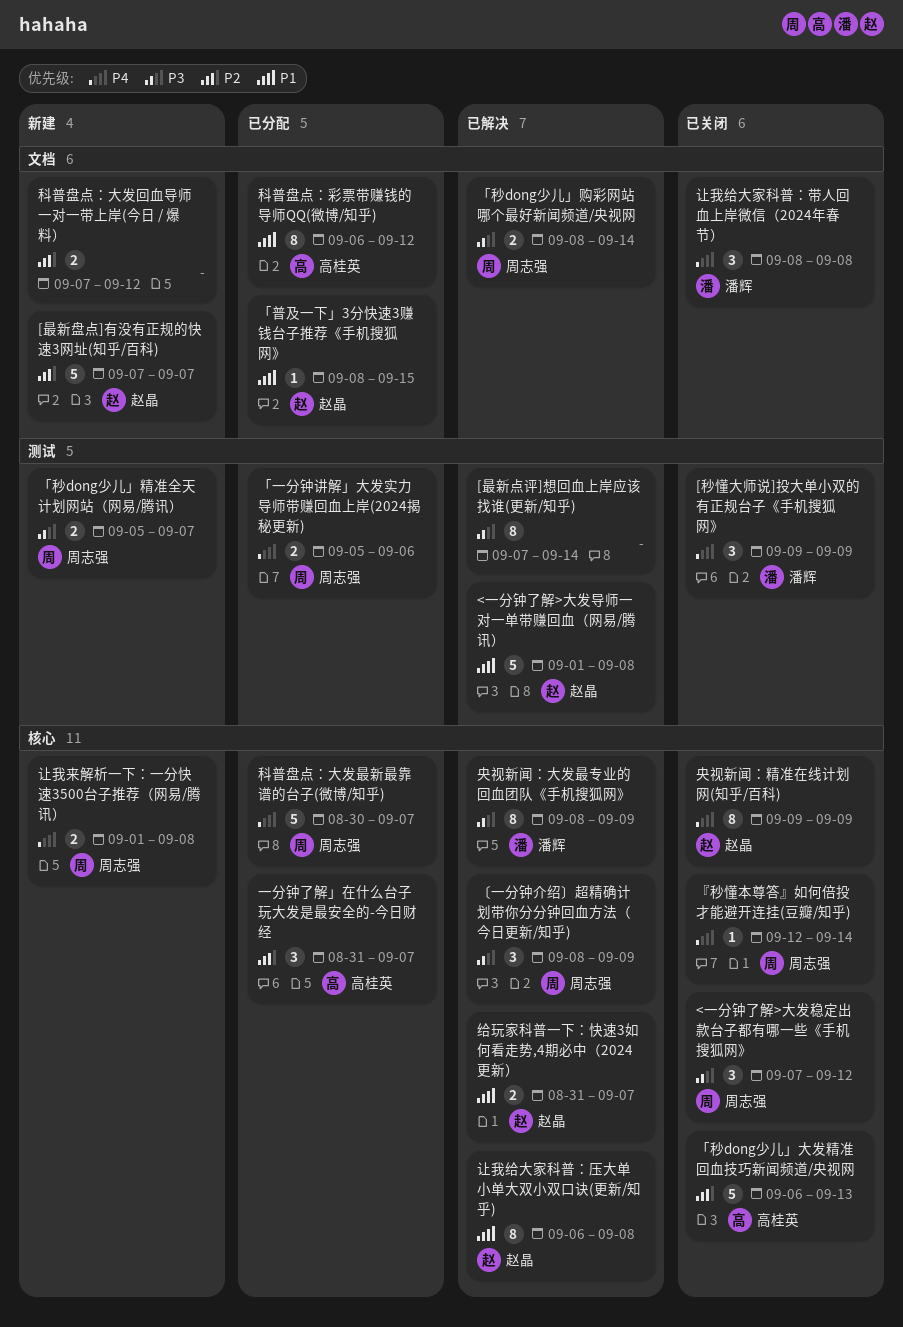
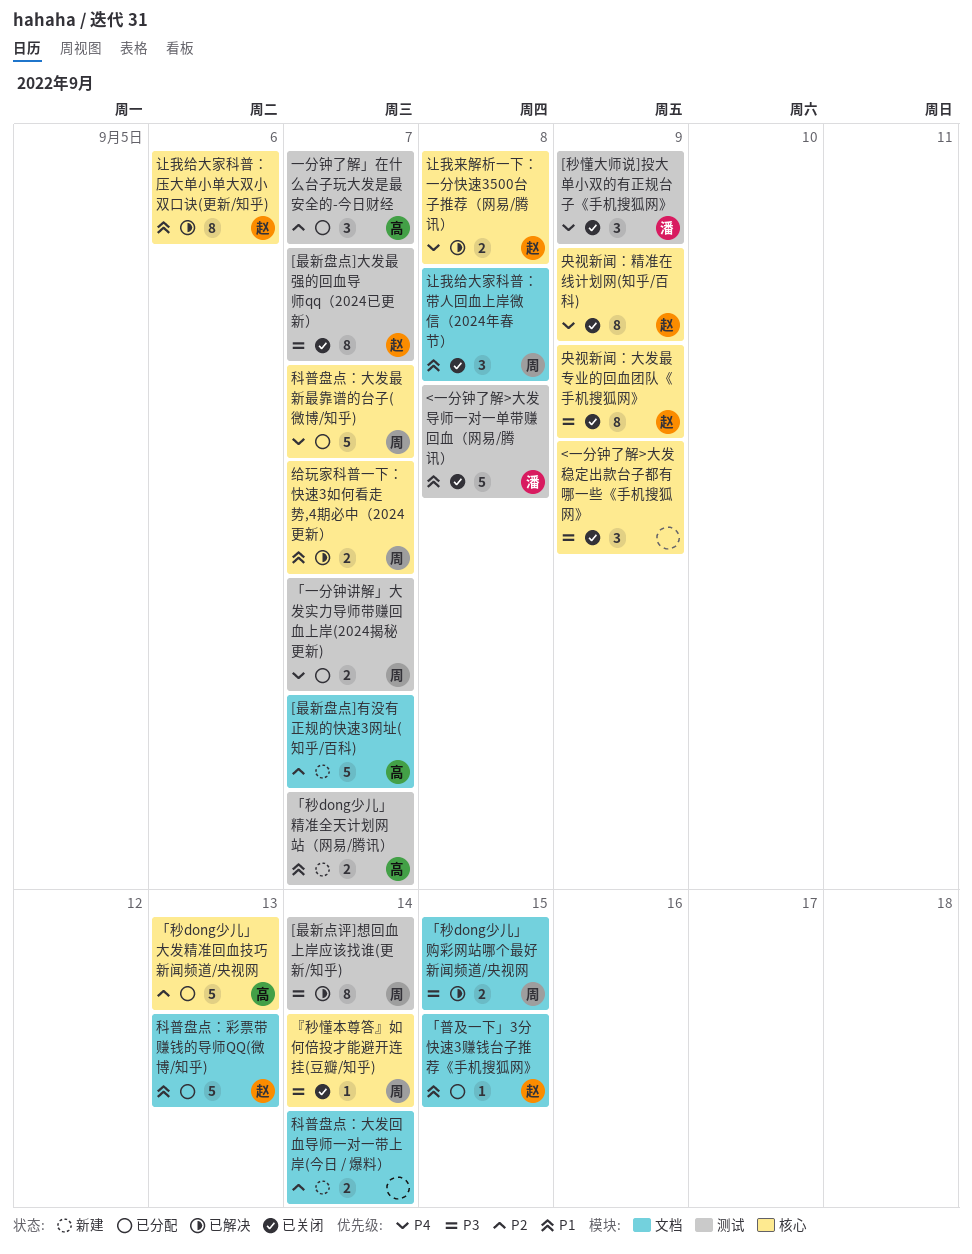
<一分钟了解>大发导师一对一单带赚回血（网易/腾讯）, status: 已解决 -> 已关闭
<一分钟了解>大发导师一对一单带赚回血（网易/腾讯）, owner: 赵晶 -> 潘辉
<一分钟了解>大发稳定出款台子都有哪一些《手机搜狐网》, owner: 周志强 -> none
<一分钟了解>大发稳定出款台子都有哪一些《手机搜狐网》, due: Sep 12 -> Sep 9
[最新点评]想回血上岸应该找谁(更新/知乎), owner: none -> 周志强
[最新盘点]大发最强的回血导师qq（2024已更新）: none -> present
[最新盘点]有没有正规的快速3网址(知乎/百科), owner: 赵晶 -> 高桂英
「一分钟讲解」大发实力导师带赚回血上岸(2024揭秘更新), due: Sep 6 -> Sep 7
「秒dong少儿」大发精准回血技巧新闻频道/央视网, status: 已关闭 -> 已分配
「秒dong少儿」精准全天计划网站（网易/腾讯）, owner: 周志强 -> 高桂英
「秒dong少儿」精准全天计划网站（网易/腾讯）, priority: P3 -> P1
「秒dong少儿」购彩网站哪个最好新闻频道/央视网, due: Sep 14 -> Sep 15
『秒懂本尊答』如何倍投才能避开连挂(豆瓣/知乎), priority: P4 -> P3
〔一分钟介绍〕超精确计划带你分分钟回血方法（今日更新/知乎): present -> none
一分钟了解」在什么台子玩大发是最安全的-今日财经, label: 核心 -> 测试
央视新闻：大发最专业的回血团队《手机搜狐网》, status: 已解决 -> 已关闭
央视新闻：大发最专业的回血团队《手机搜狐网》, owner: 潘辉 -> 赵晶
科普盘点：大发回血导师一对一带上岸(今日 / 爆料）, due: Sep 12 -> Sep 14
科普盘点：彩票带赚钱的导师QQ(微博/知乎), owner: 高桂英 -> 赵晶
科普盘点：彩票带赚钱的导师QQ(微博/知乎), estimate: 8 -> 5
科普盘点：彩票带赚钱的导师QQ(微博/知乎), due: Sep 12 -> Sep 13
给玩家科普一下：快速3如何看走势,4期必中（2024更新）, owner: 赵晶 -> 周志强
让我来解析一下：一分快速3500台子推荐（网易/腾讯）, status: 新建 -> 已解决
让我来解析一下：一分快速3500台子推荐（网易/腾讯）, owner: 周志强 -> 赵晶
让我给大家科普：压大单小单大双小双口诀(更新/知乎), due: Sep 8 -> Sep 6
让我给大家科普：带人回血上岸微信（2024年春节）, owner: 潘辉 -> 周志强
让我给大家科普：带人回血上岸微信（2024年春节）, priority: P4 -> P1

